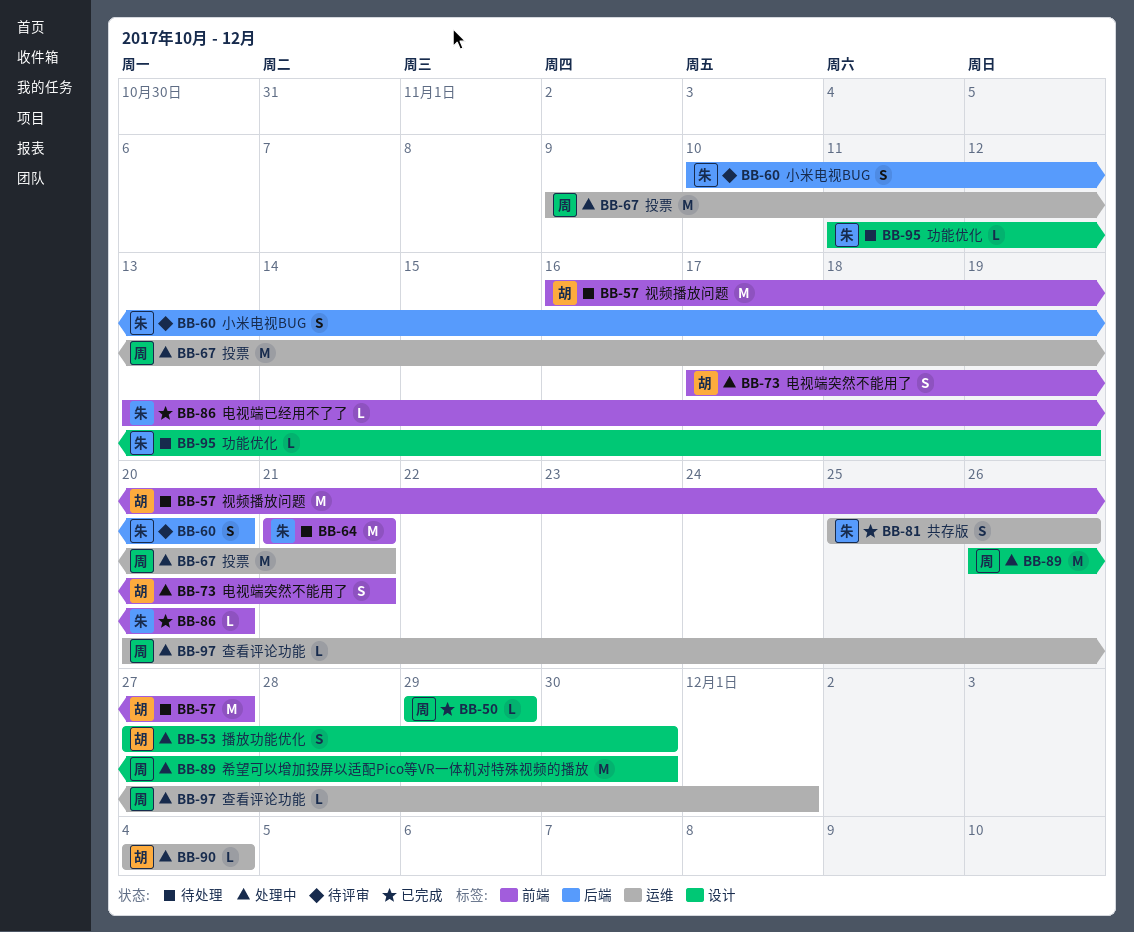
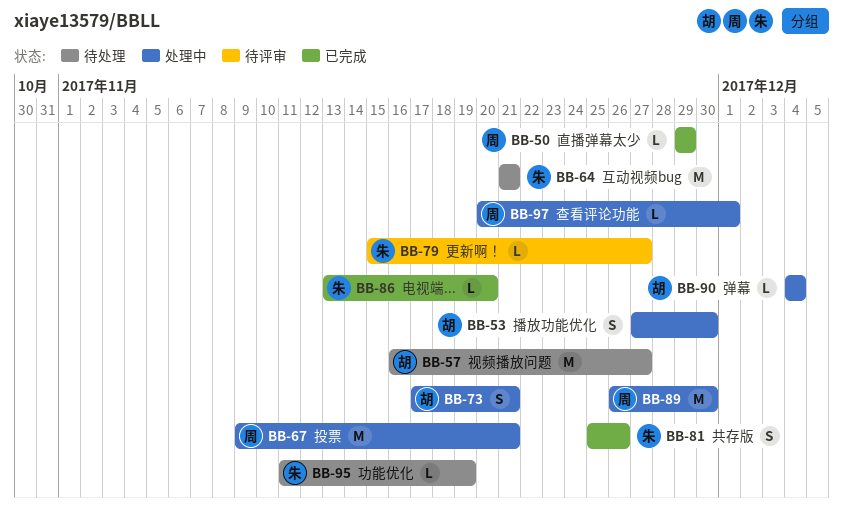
BB-60: present -> none
BB-79: none -> present

